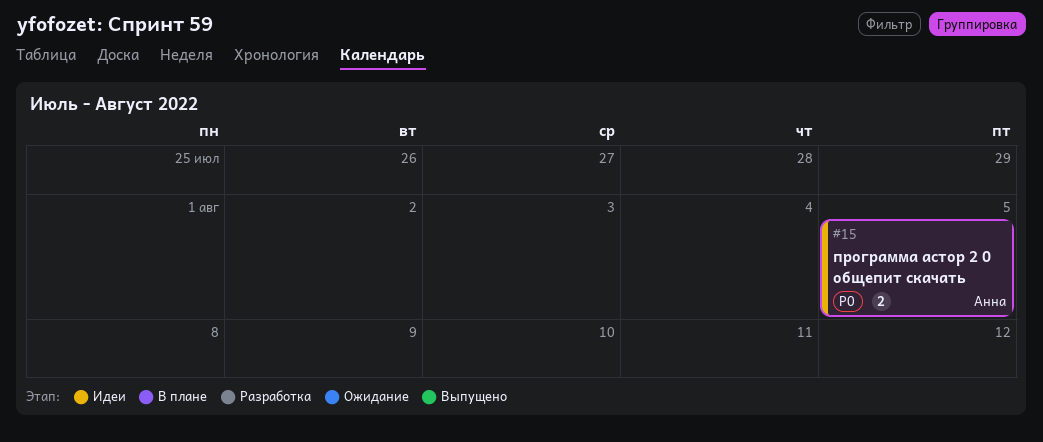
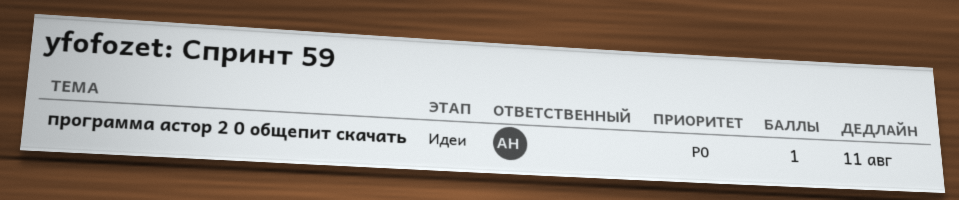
программа астор 2 0 общепит скачать, estimate: 2 -> 1
программа астор 2 0 общепит скачать, due: Aug 5 -> Aug 11

